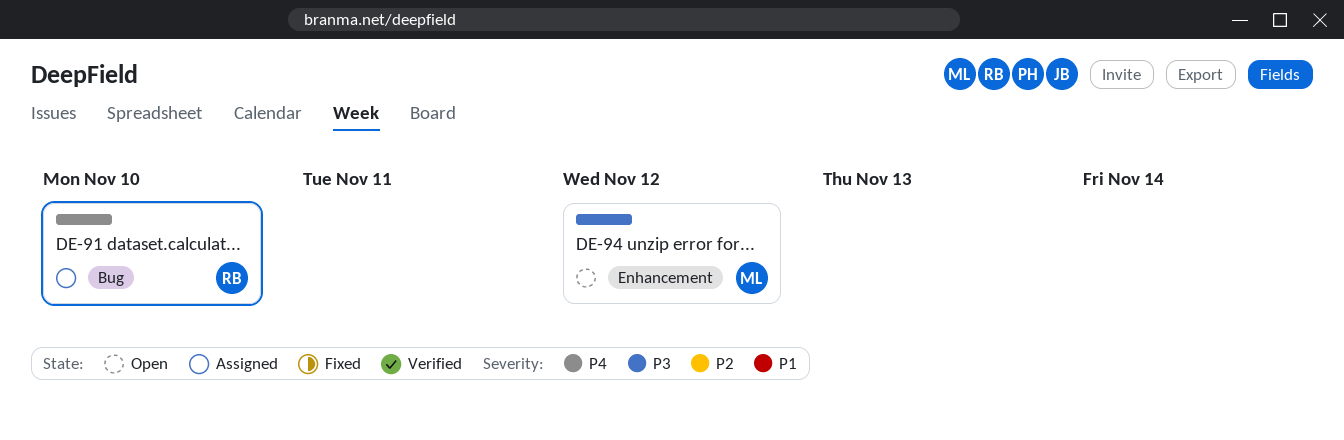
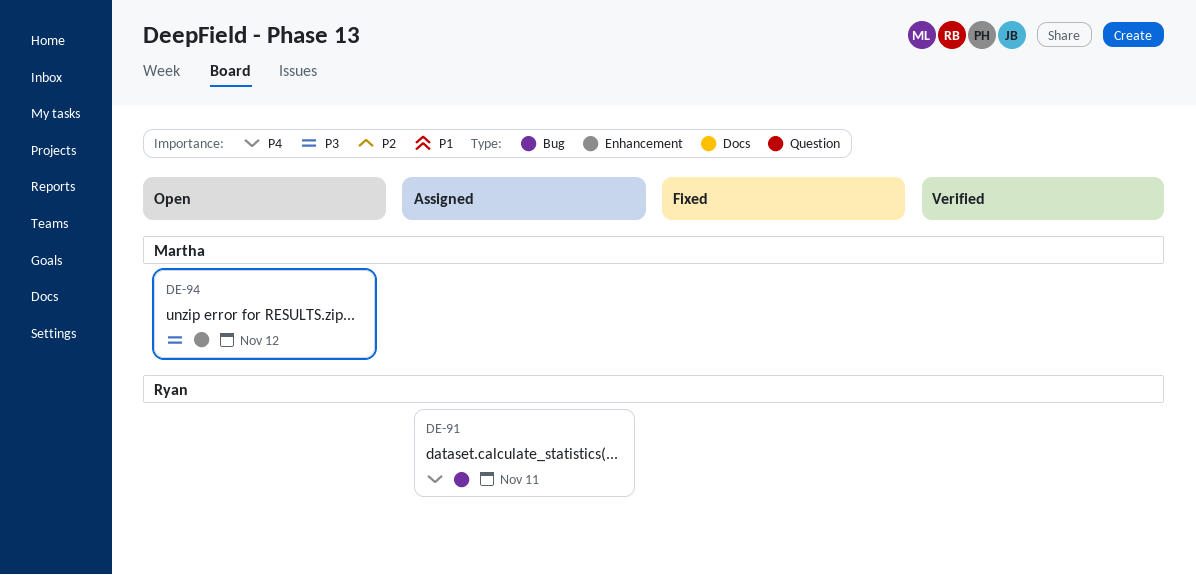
DE-91, due: Nov 10 -> Nov 11

